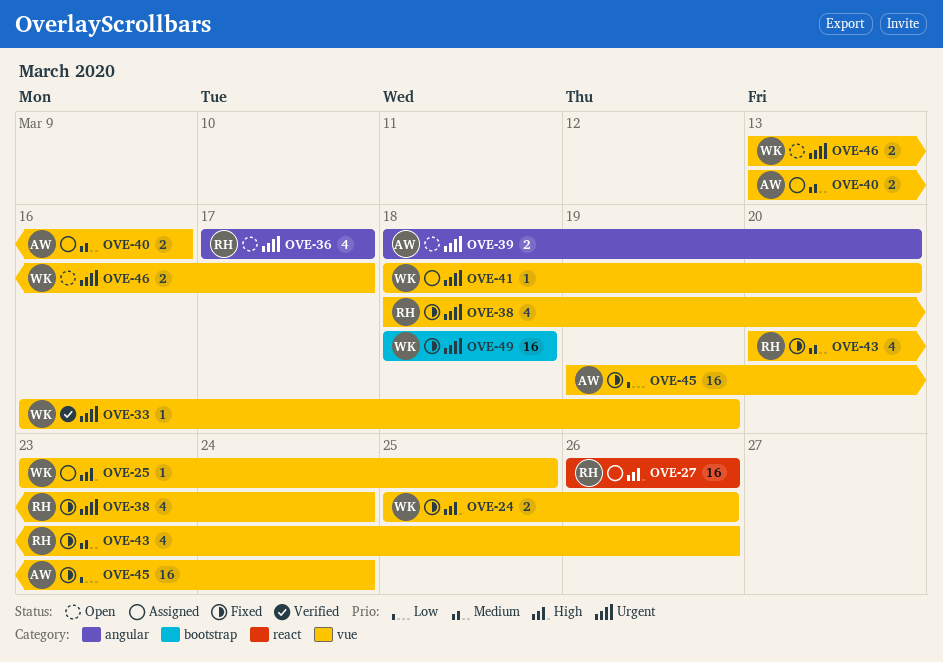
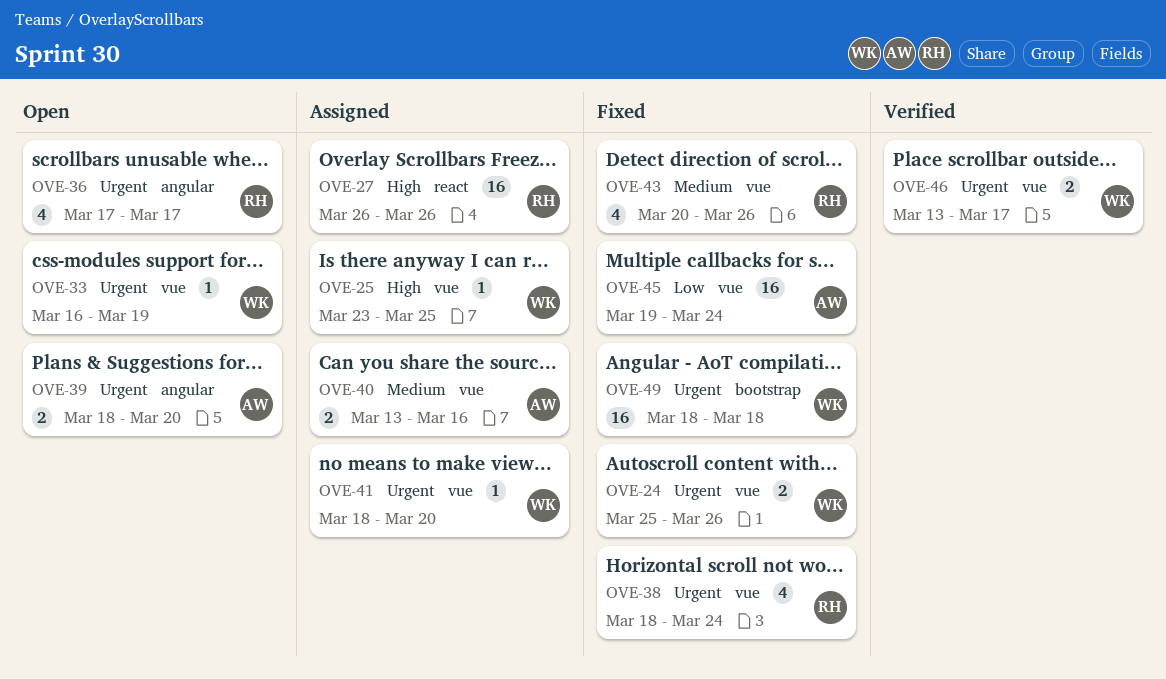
OVE-24, priority: High -> Urgent
OVE-33, status: Verified -> Open
OVE-46, status: Open -> Verified

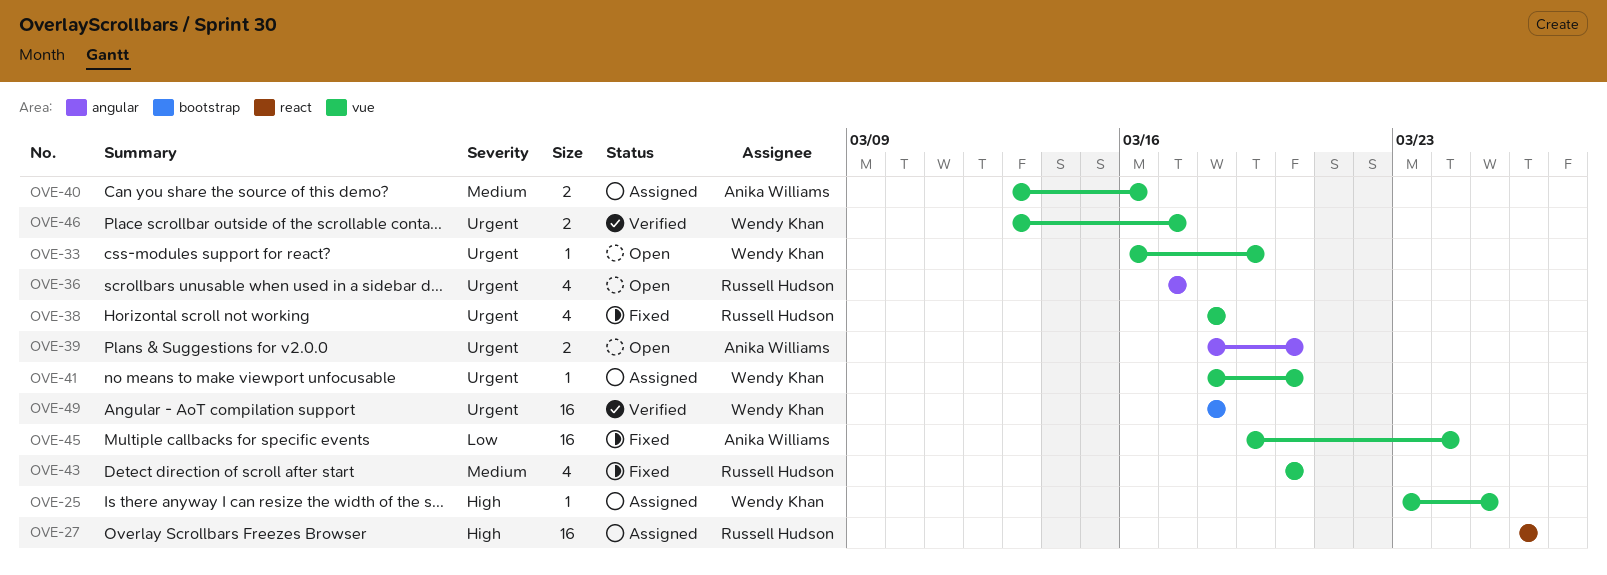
OVE-24: present -> none
OVE-38, due: Mar 24 -> Mar 18
OVE-43, due: Mar 26 -> Mar 20
OVE-49, status: Fixed -> Verified

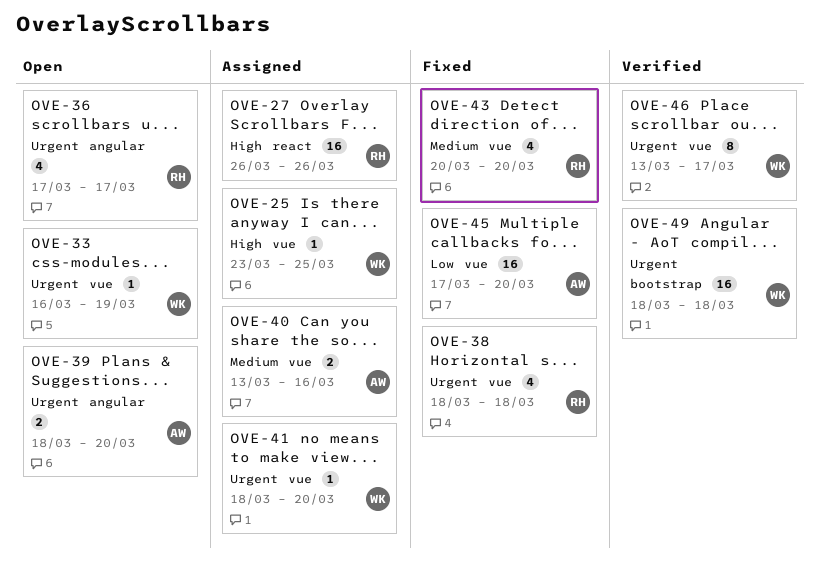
OVE-45, start: Mar 19 -> Mar 17
OVE-45, due: Mar 24 -> Mar 20
OVE-46, estimate: 2 -> 8

